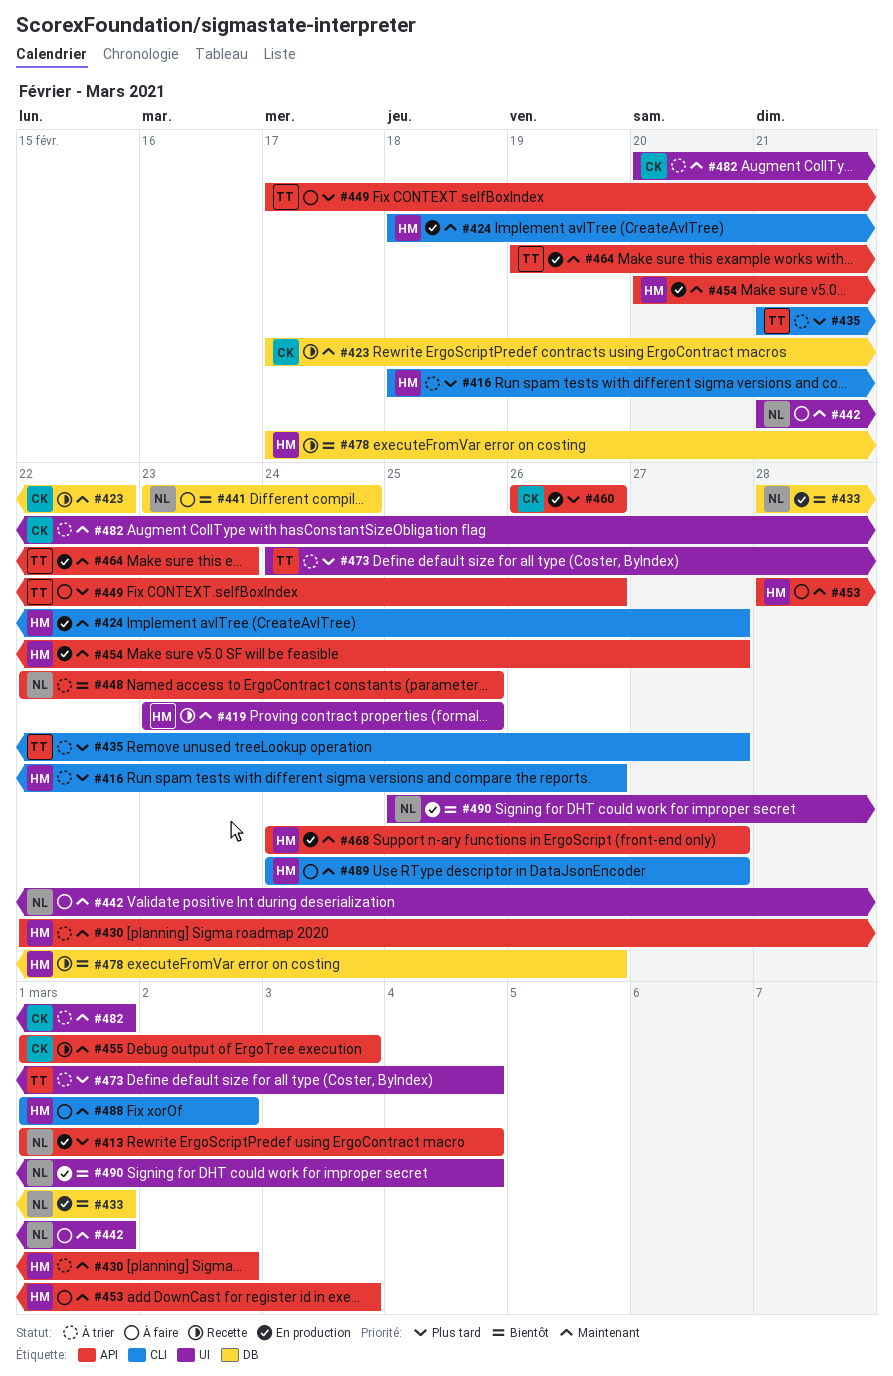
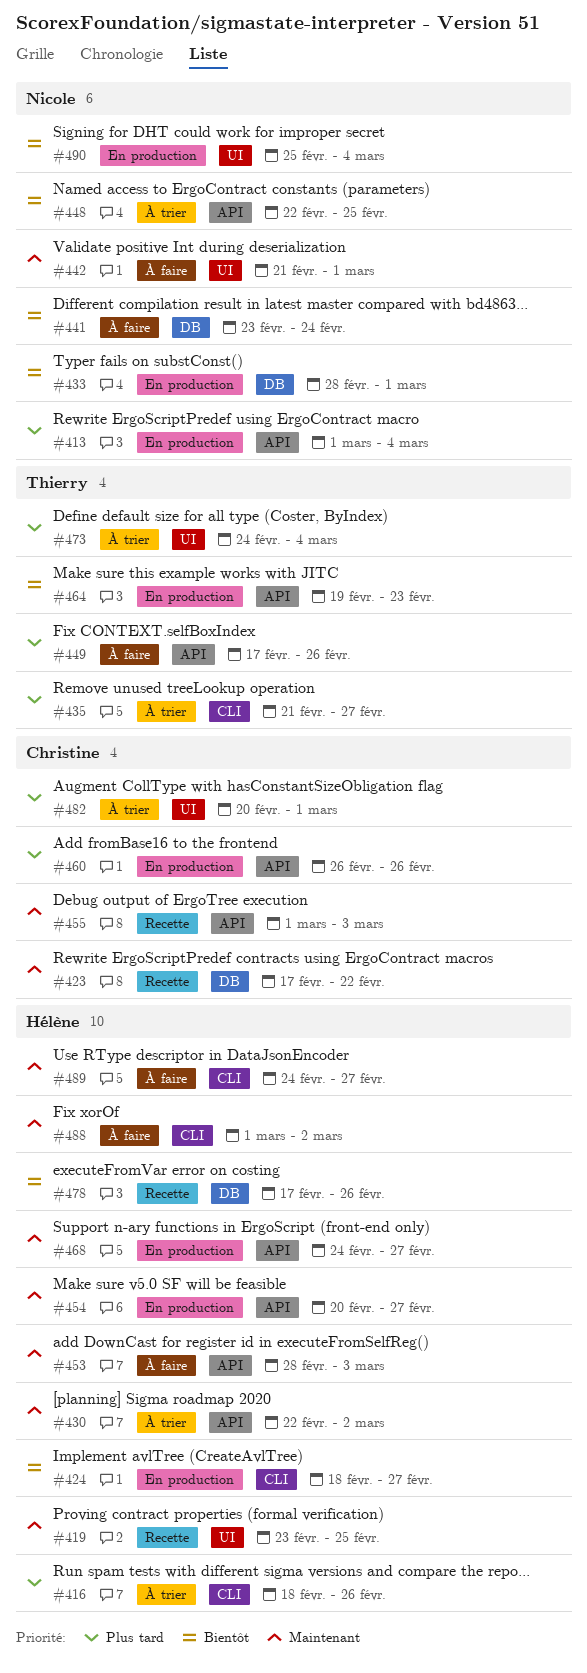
#424, priority: Maintenant -> Bientôt
#464, priority: Maintenant -> Bientôt
#482, priority: Maintenant -> Plus tard

